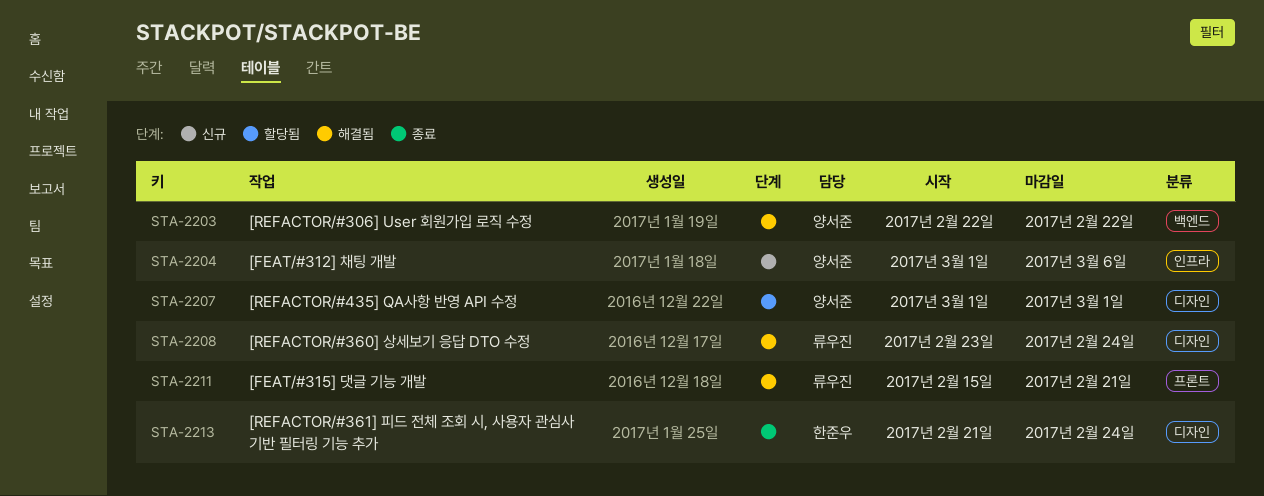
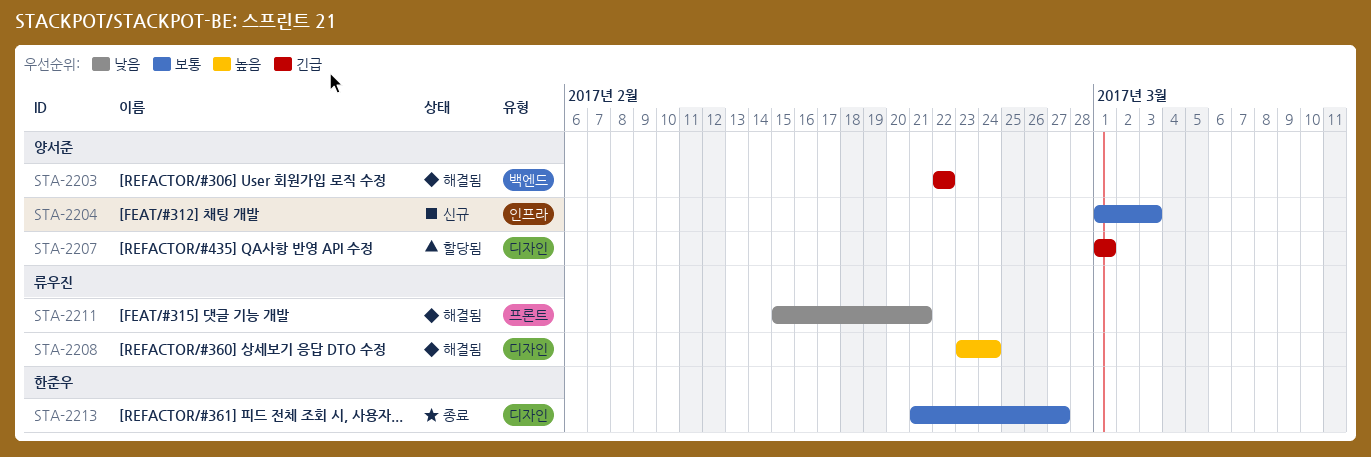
STA-2204, due: Mar 6 -> Mar 3
STA-2213, due: Feb 24 -> Feb 27

